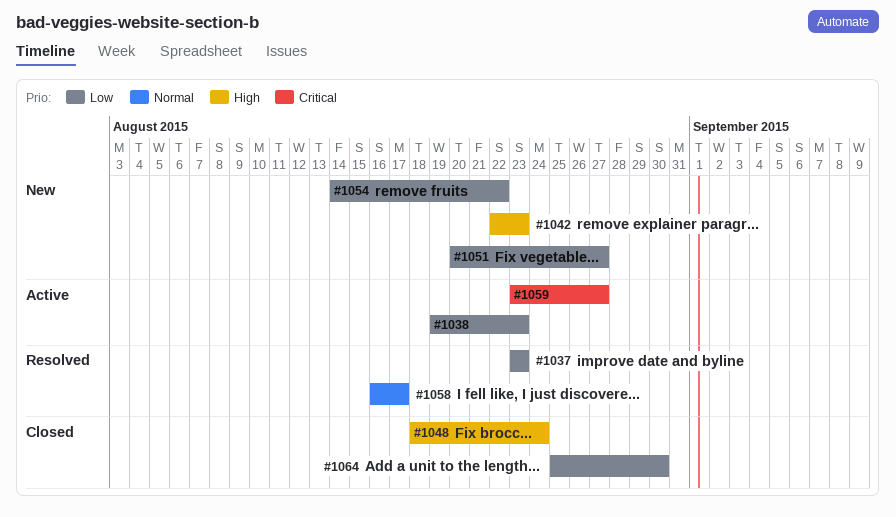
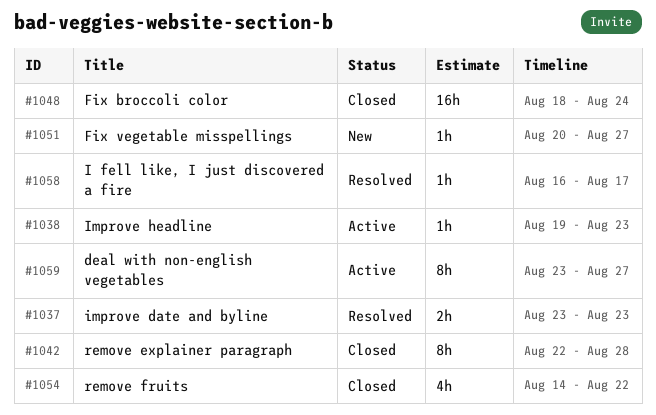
#1042, status: New -> Closed
#1042, due: Aug 23 -> Aug 28
#1054, status: New -> Closed
#1064: present -> none

